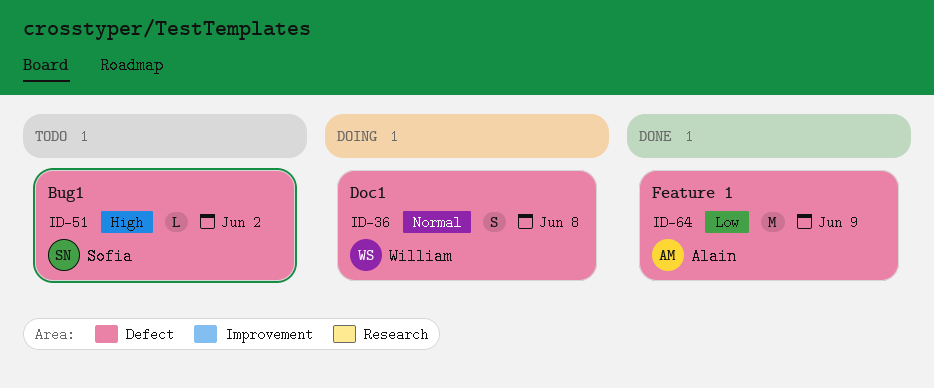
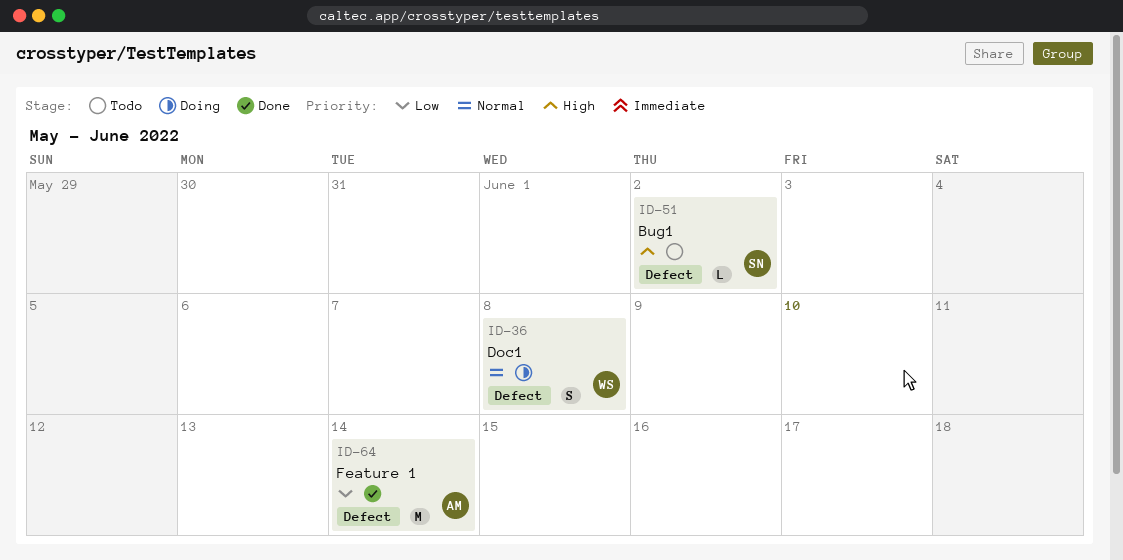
ID-64, due: Jun 9 -> Jun 14

